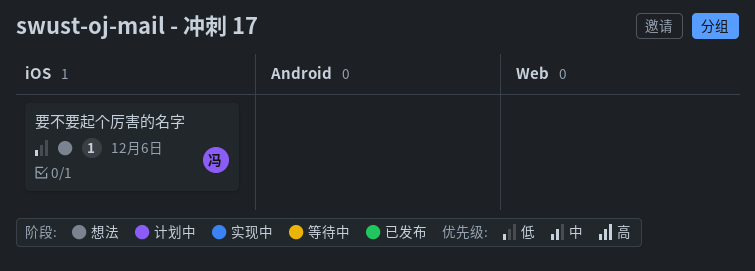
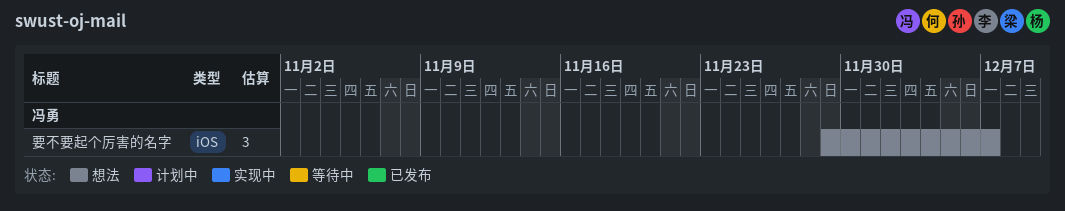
要不要起个厉害的名字, estimate: 1 -> 3
要不要起个厉害的名字, due: Dec 6 -> Dec 7

